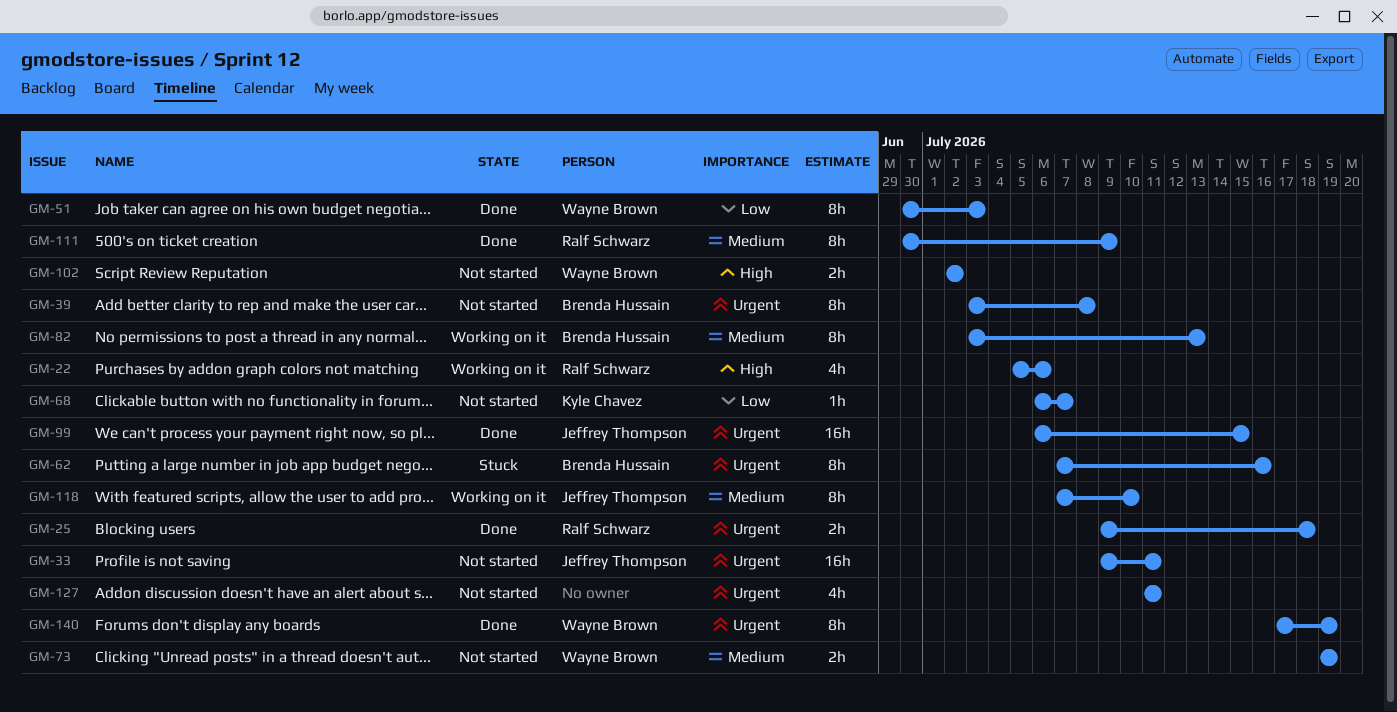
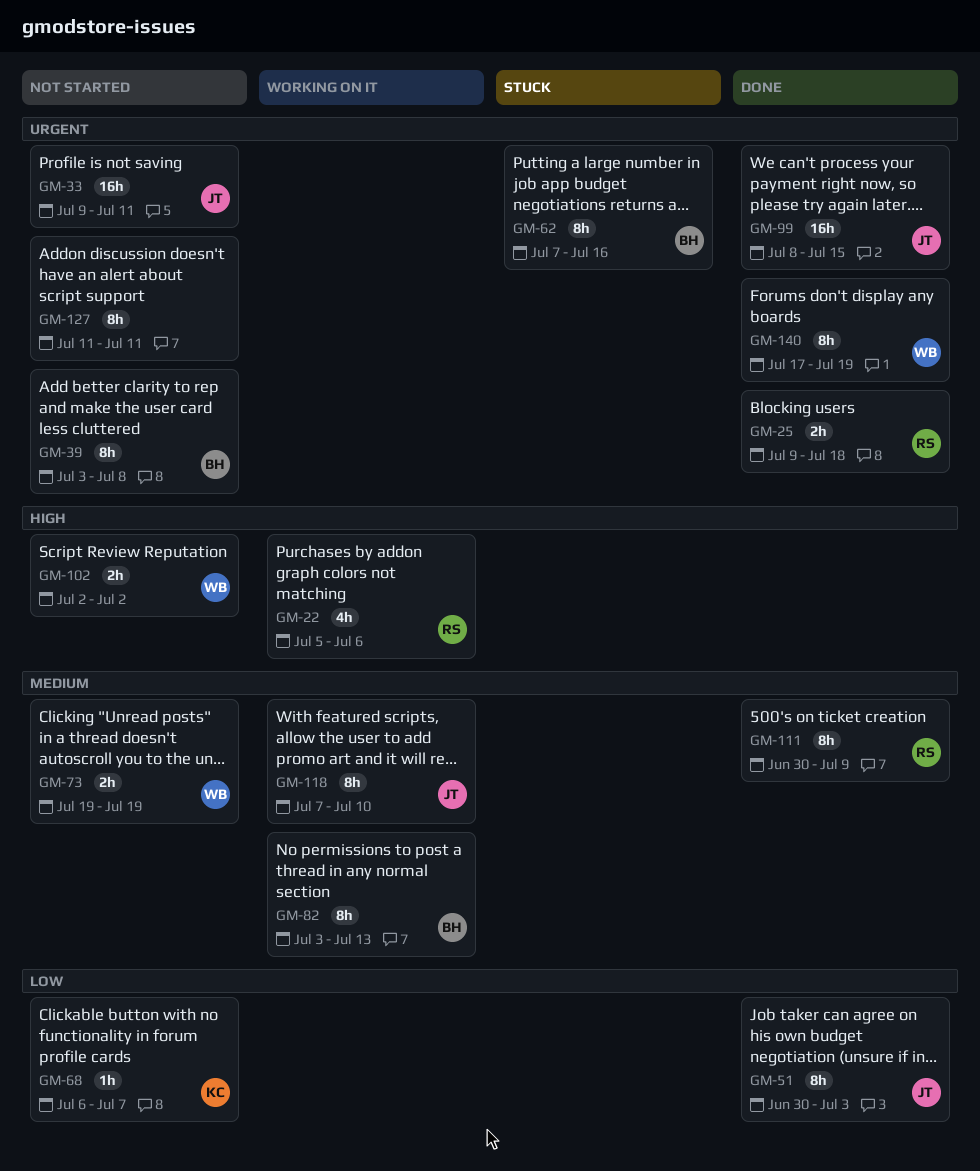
GM-51, owner: Wayne Brown -> Jeffrey Thompson
GM-99, start: Jul 6 -> Jul 8
GM-127, estimate: 4h -> 8h

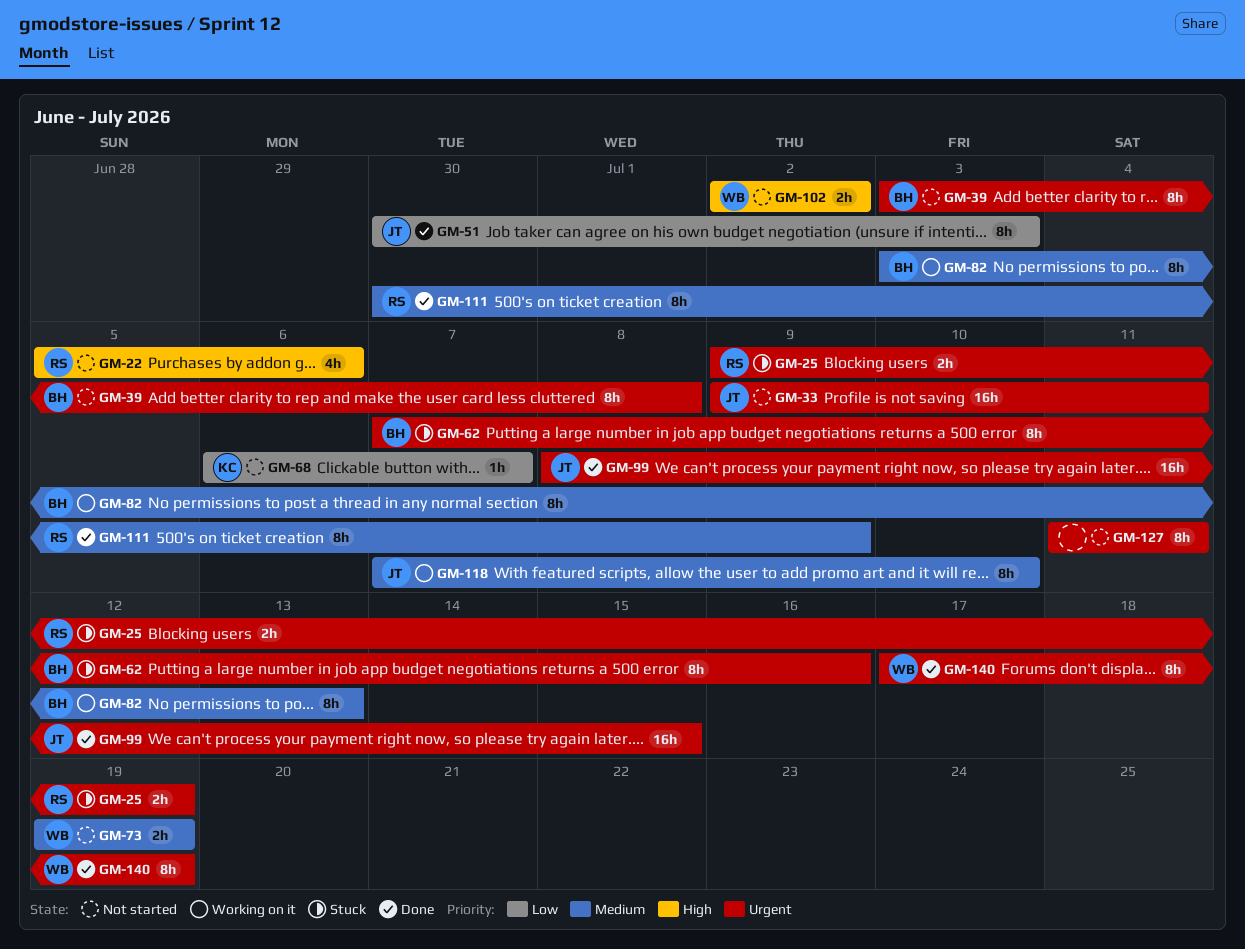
GM-22, status: Working on it -> Not started
GM-25, status: Done -> Stuck
GM-25, due: Jul 18 -> Jul 19

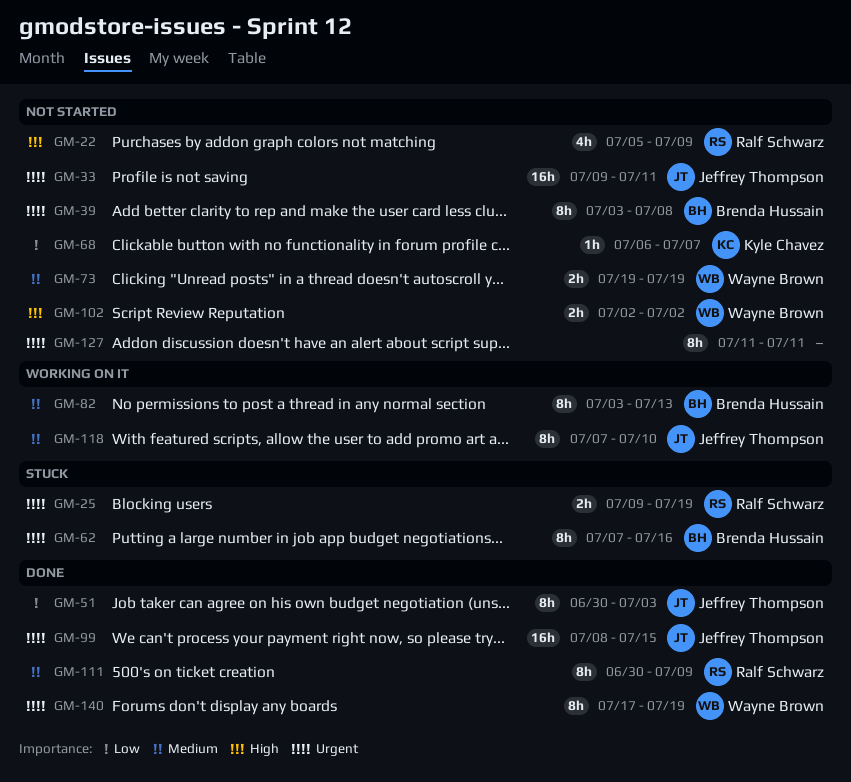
GM-22, due: Jul 6 -> Jul 9

